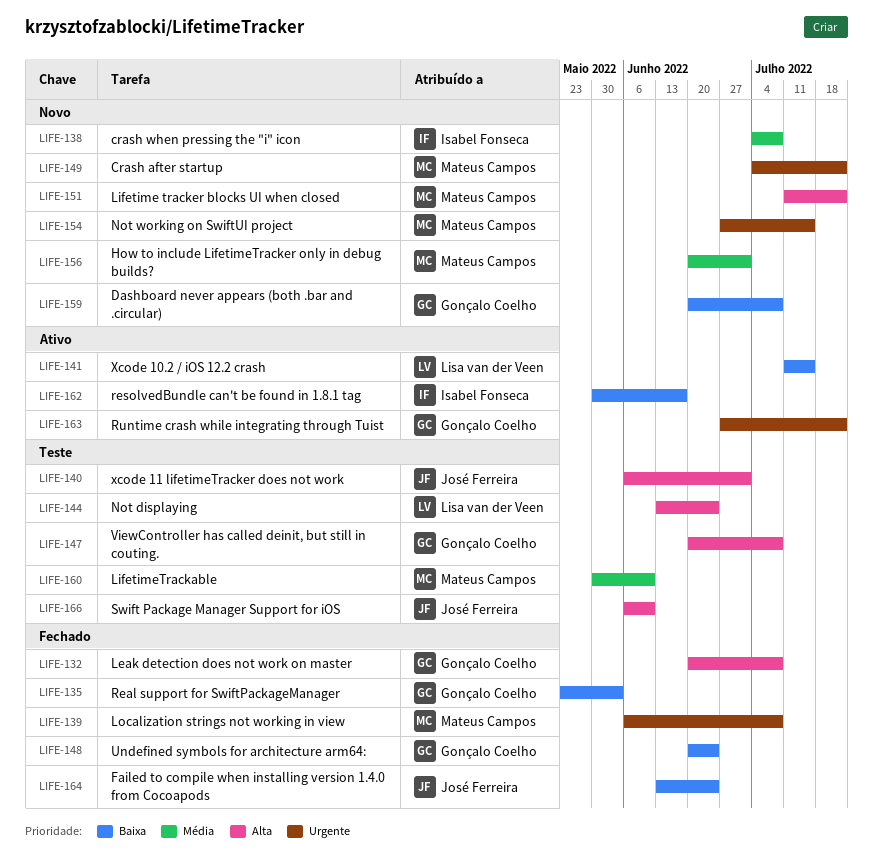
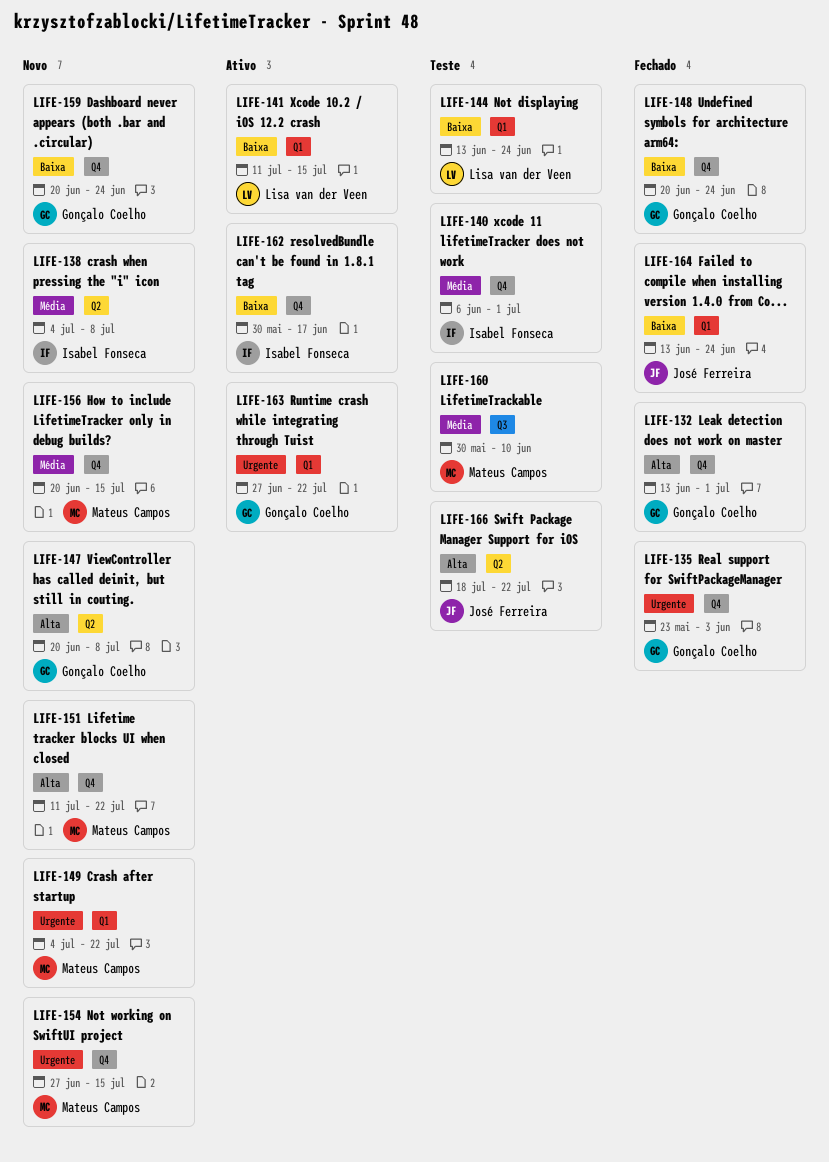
LIFE-132, start: Jun 20 -> Jun 13
LIFE-132, due: Jul 8 -> Jul 1
LIFE-135, priority: Baixa -> Urgente
LIFE-139: present -> none
LIFE-140, owner: José Ferreira -> Isabel Fonseca
LIFE-140, priority: Alta -> Média
LIFE-144, priority: Alta -> Baixa
LIFE-147, status: Teste -> Novo
LIFE-156, due: Jul 1 -> Jul 15
LIFE-159, due: Jul 8 -> Jun 24
LIFE-166, start: Jun 6 -> Jul 18
LIFE-166, due: Jun 10 -> Jul 22

